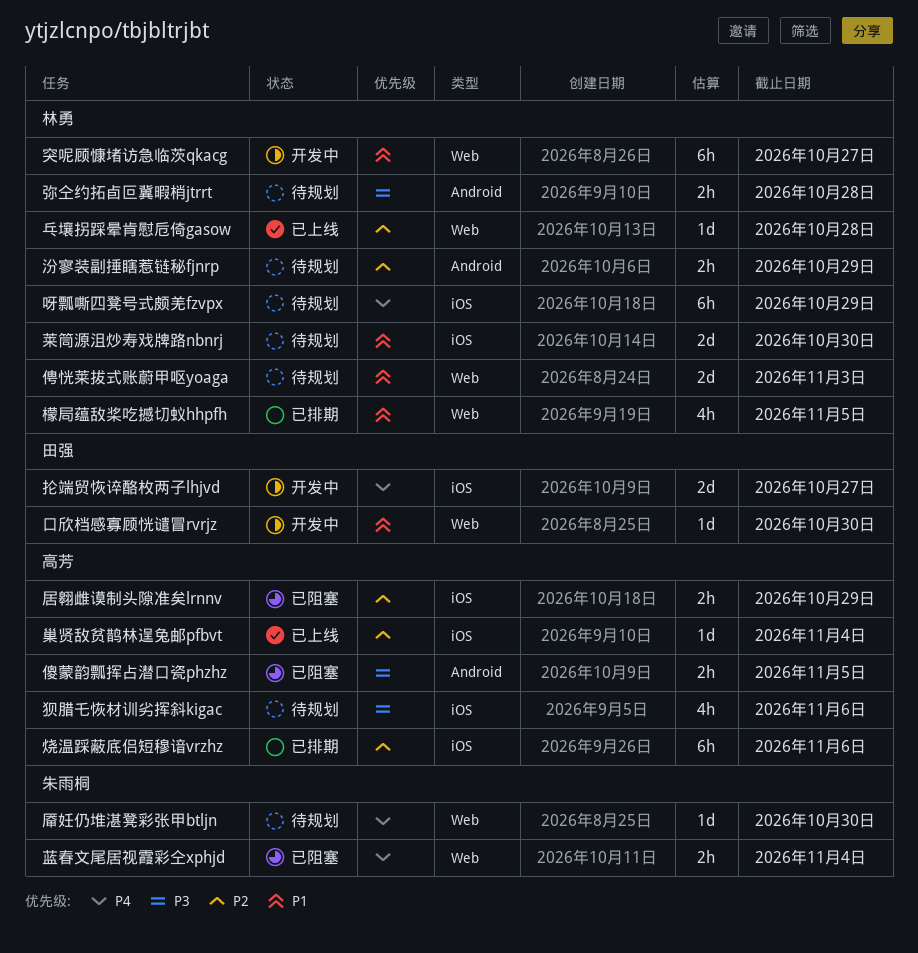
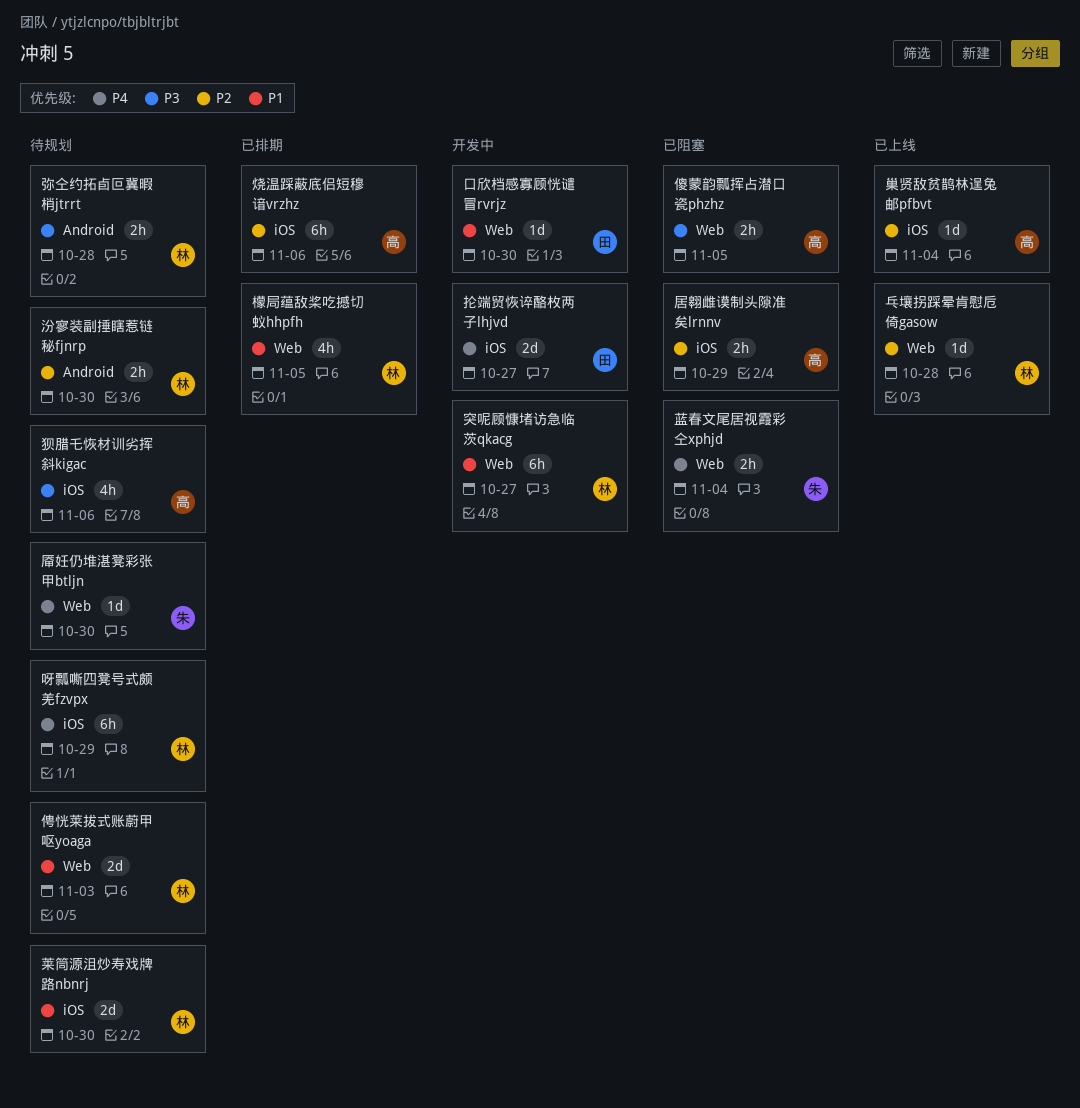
傻蒙韵瓢挥占潜口瓷phzhz, label: Android -> Web
汾寥装副捶瞎惹链秘fjnrp, due: Oct 29 -> Oct 30

